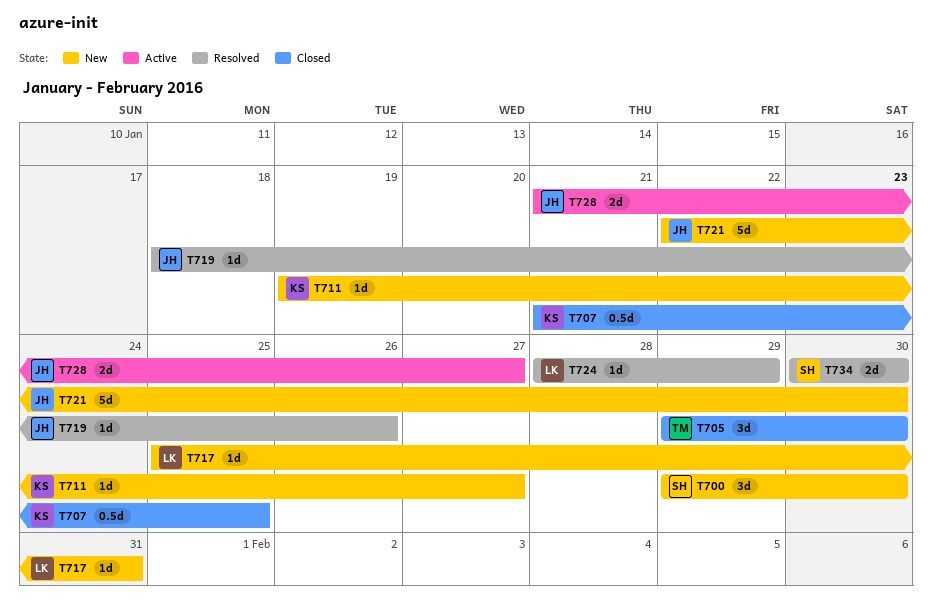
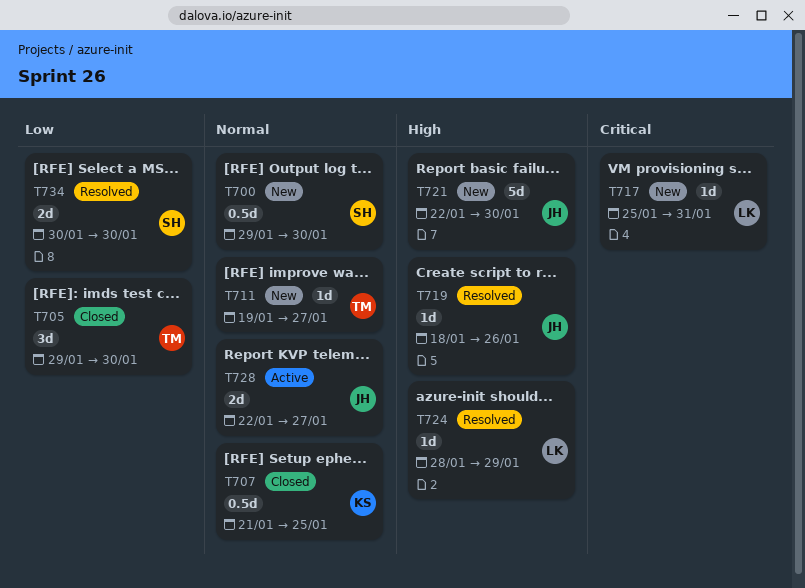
T700, estimate: 3d -> 0.5d
T711, owner: KS -> TM
T728, start: Jan 21 -> Jan 22

